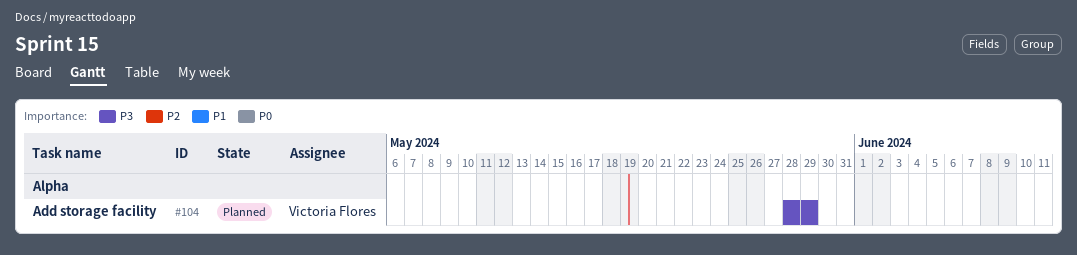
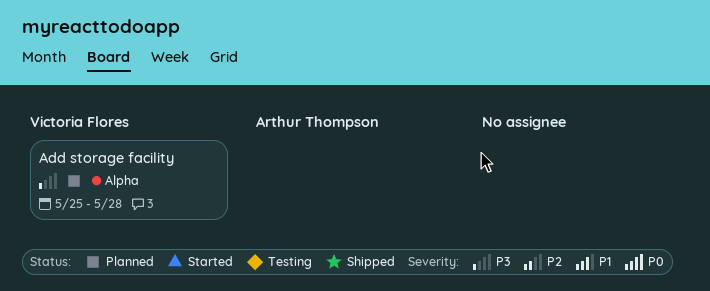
Add storage facility, start: May 28 -> May 25
Add storage facility, due: May 29 -> May 28

